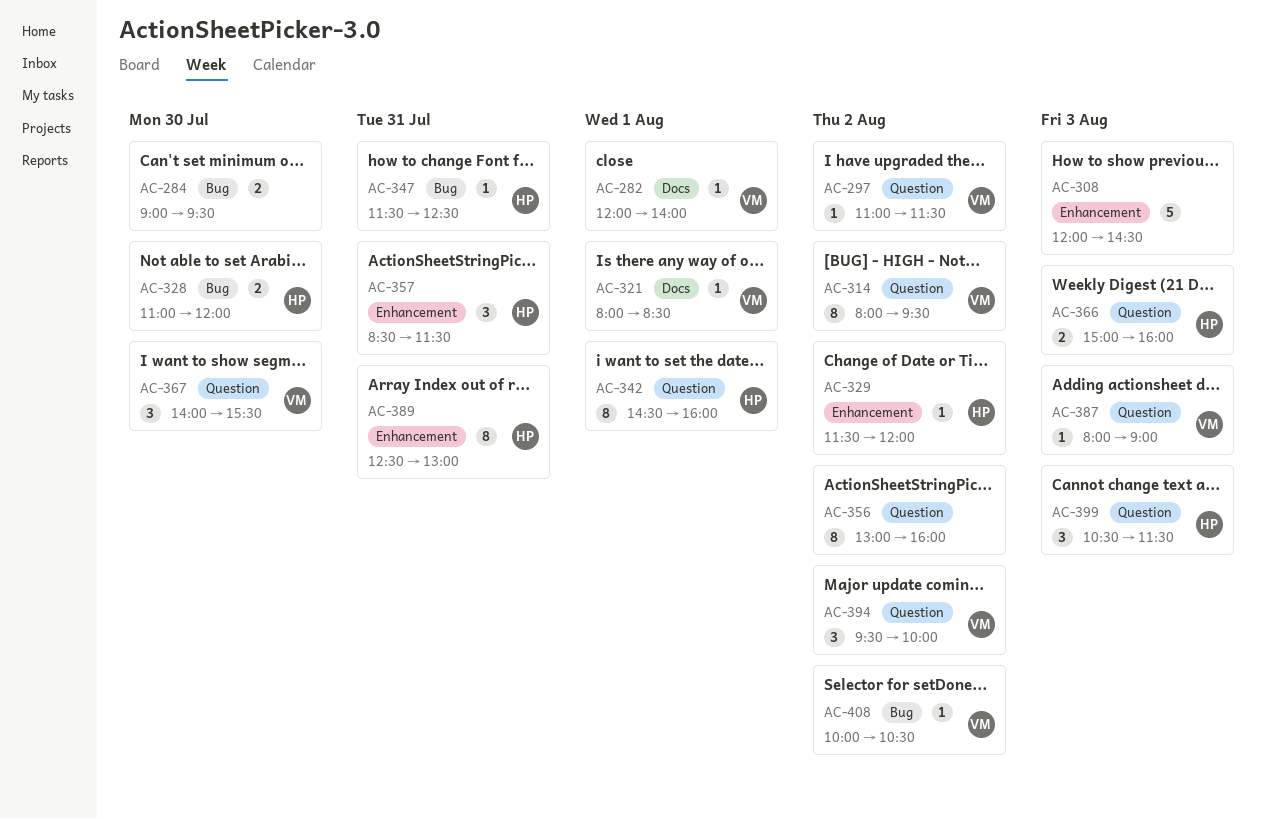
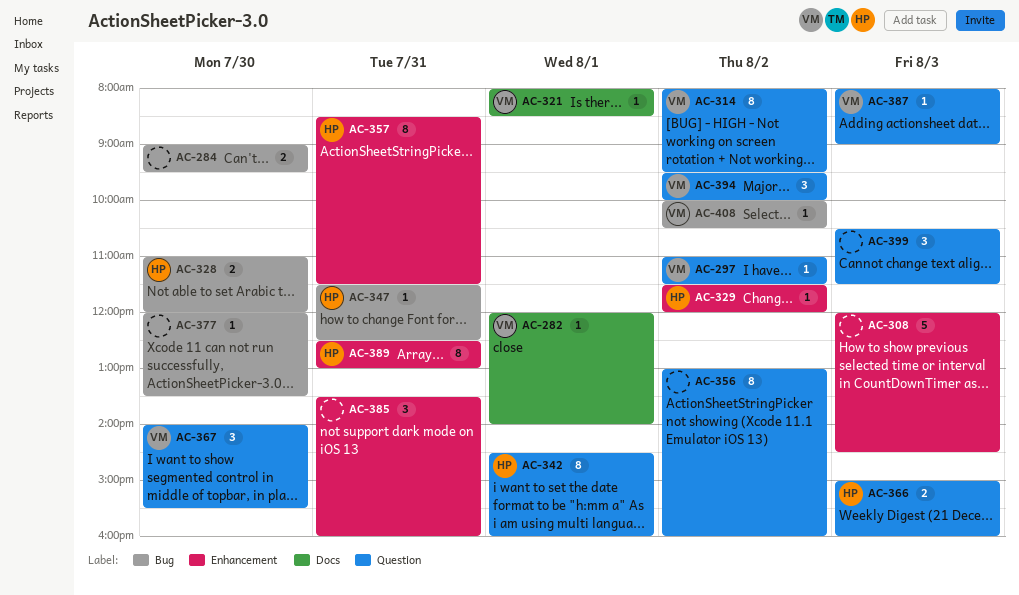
AC-357, estimate: 3 -> 8
AC-377: none -> present
AC-385: none -> present
AC-399, owner: HP -> none

